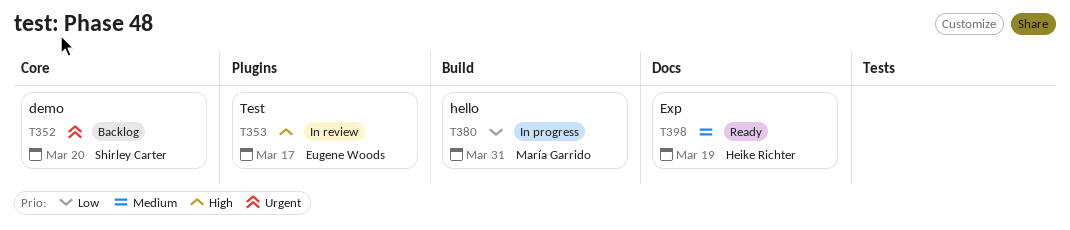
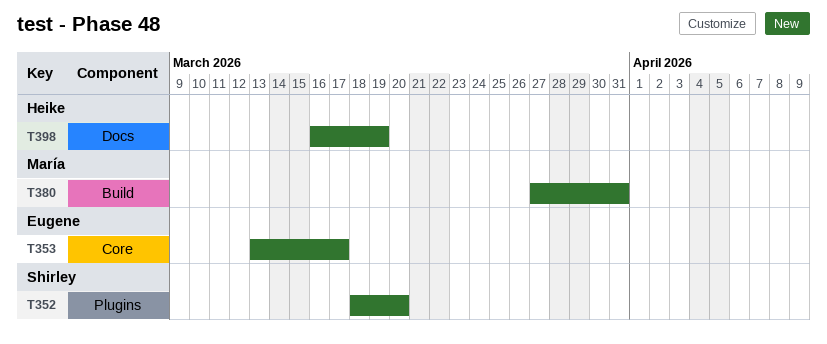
T352, label: Core -> Plugins
T353, label: Plugins -> Core

